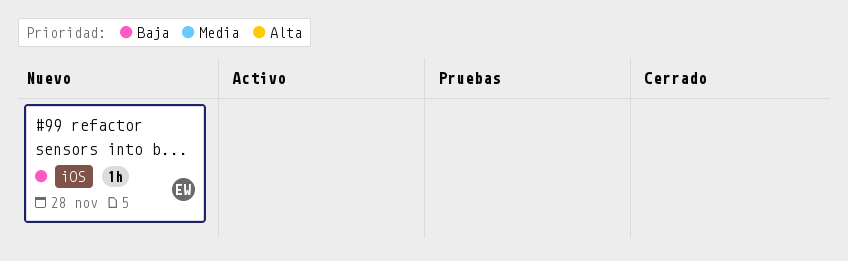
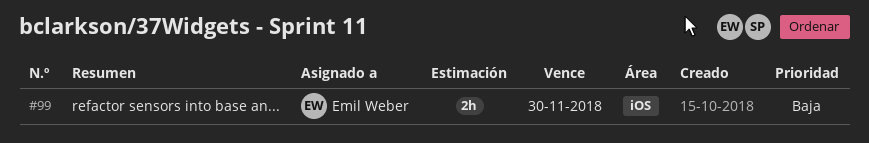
#99, estimate: 1h -> 2h
#99, due: Nov 28 -> Nov 30

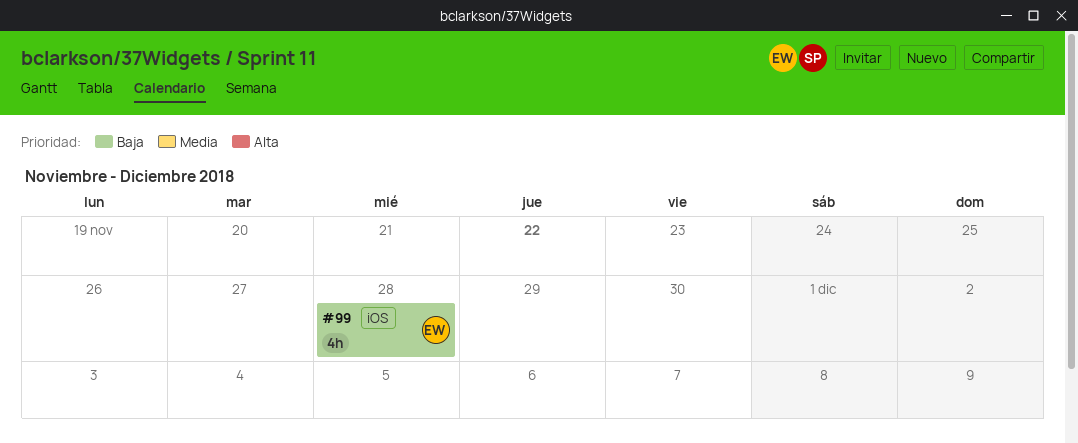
#99, estimate: 2h -> 4h
#99, due: Nov 30 -> Nov 28

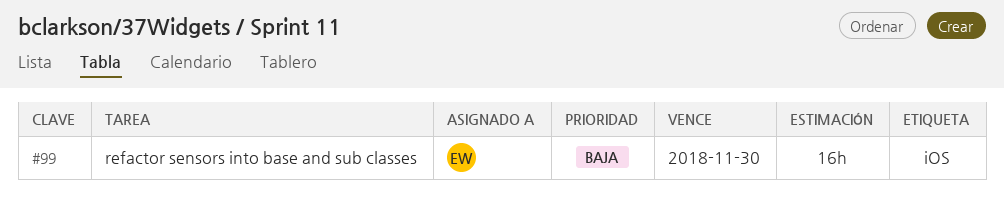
#99, estimate: 4h -> 16h
#99, due: Nov 28 -> Nov 30

